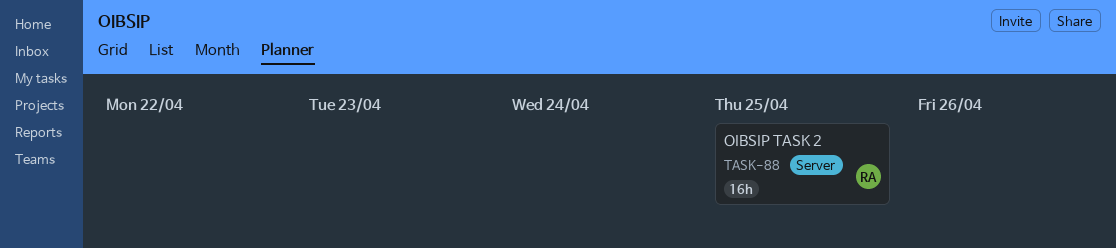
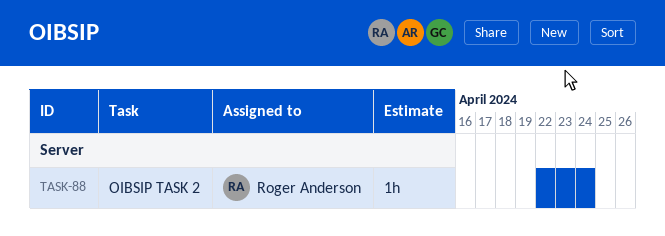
TASK-88, estimate: 16h -> 1h
TASK-88, due: Apr 25 -> Apr 24

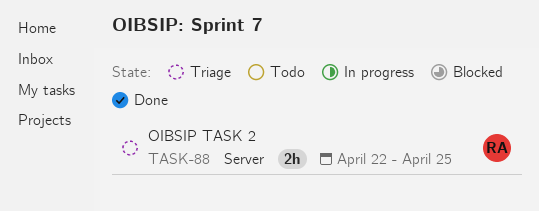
TASK-88, estimate: 1h -> 2h
TASK-88, due: Apr 24 -> Apr 25

